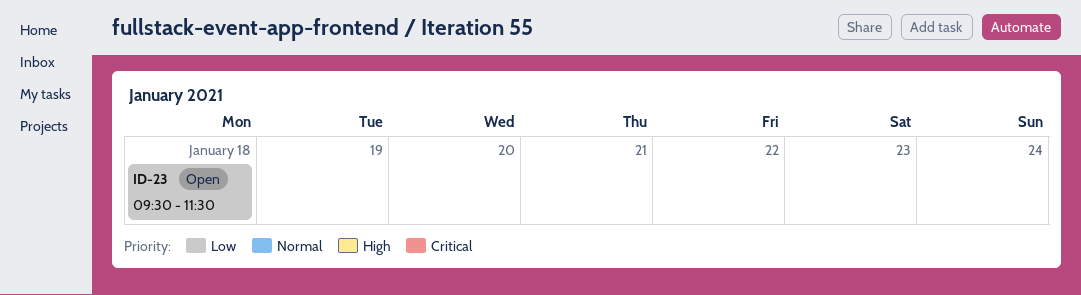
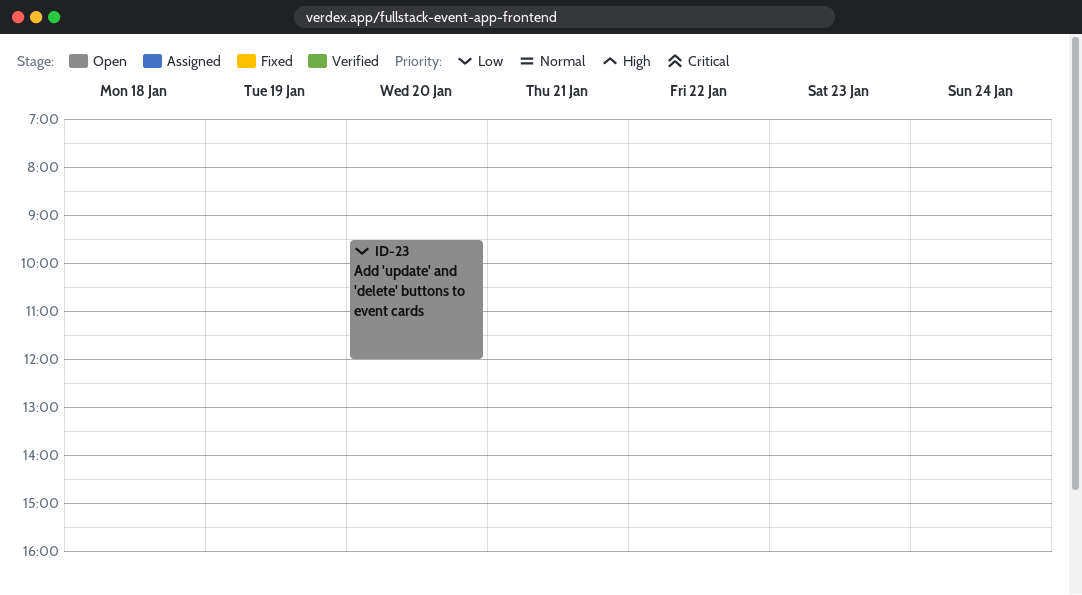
ID-23, day: Jan 18 -> Jan 20
ID-23, ends: 11:30 -> 12:00

